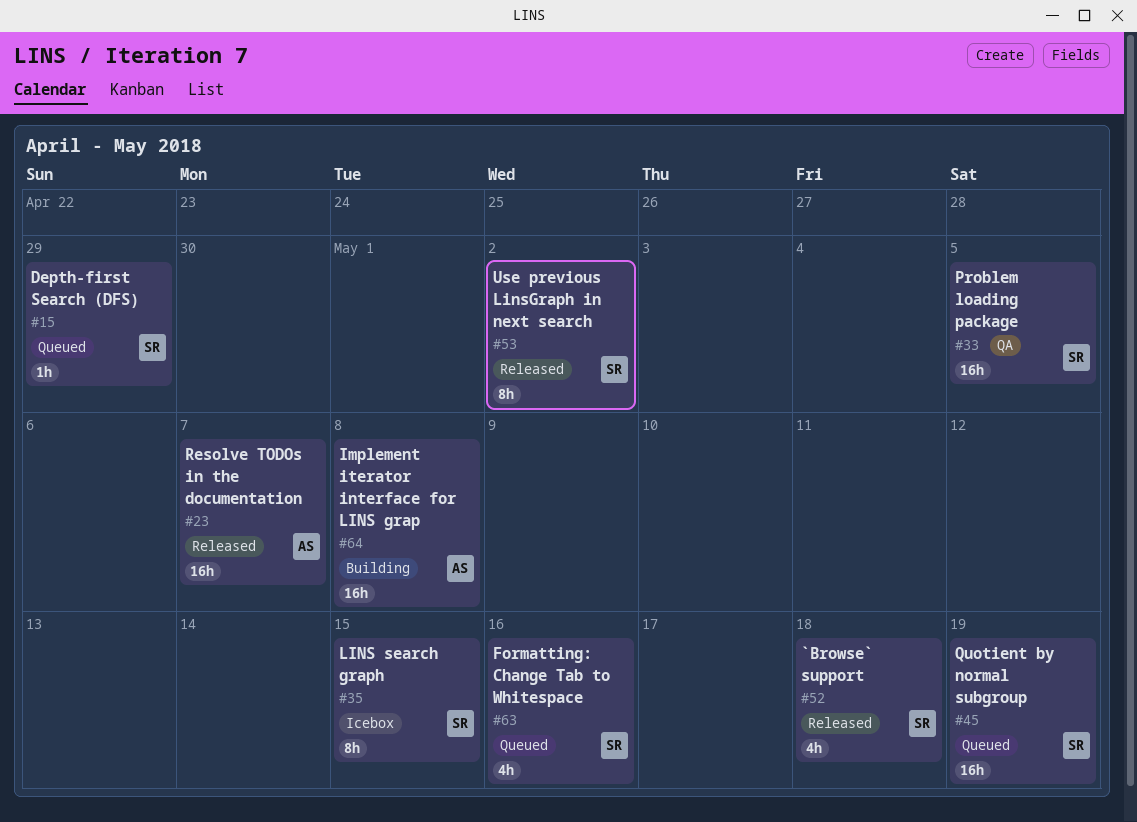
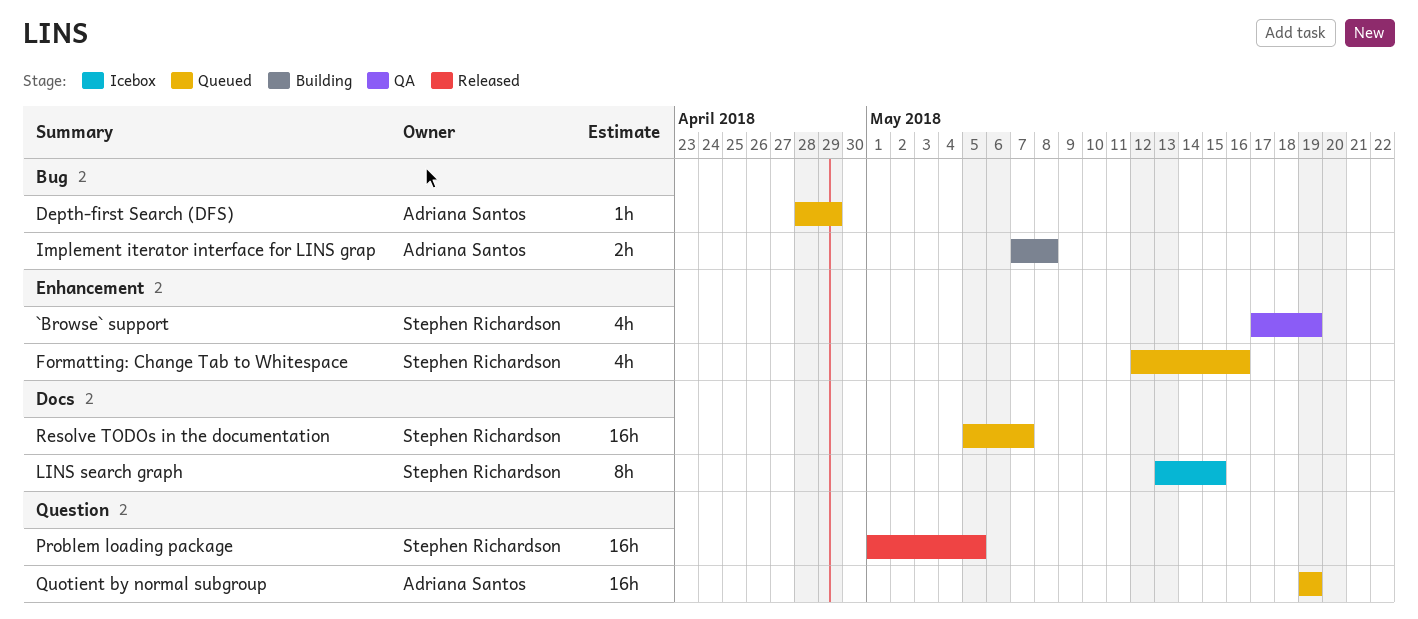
`Browse` support, status: Released -> QA
`Browse` support, due: May 18 -> May 19
Depth-first Search (DFS), owner: Stephen Richardson -> Adriana Santos
Implement iterator interface for LINS grap, estimate: 16h -> 2h
Problem loading package, status: QA -> Released
Quotient by normal subgroup, owner: Stephen Richardson -> Adriana Santos
Resolve TODOs in the documentation, status: Released -> Queued
Resolve TODOs in the documentation, owner: Adriana Santos -> Stephen Richardson
Use previous LinsGraph in next search: present -> none

